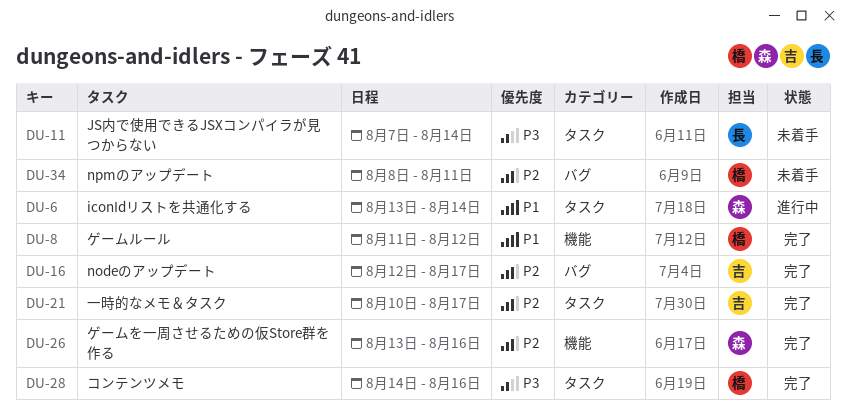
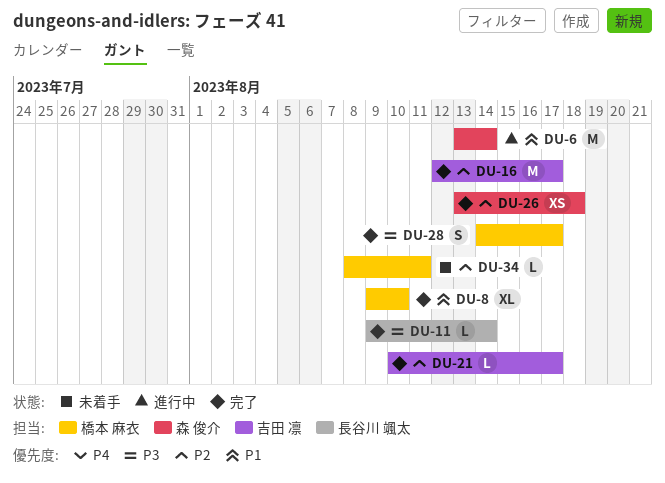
DU-8, start: Aug 11 -> Aug 9
DU-8, due: Aug 12 -> Aug 10
DU-11, status: 未着手 -> 完了
DU-11, start: Aug 7 -> Aug 9
DU-26, due: Aug 16 -> Aug 18
DU-28, due: Aug 16 -> Aug 17

